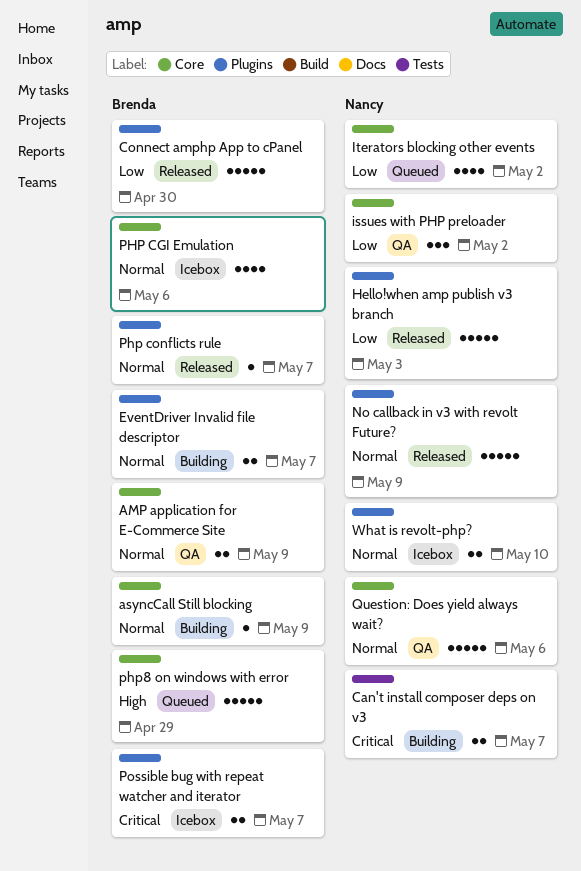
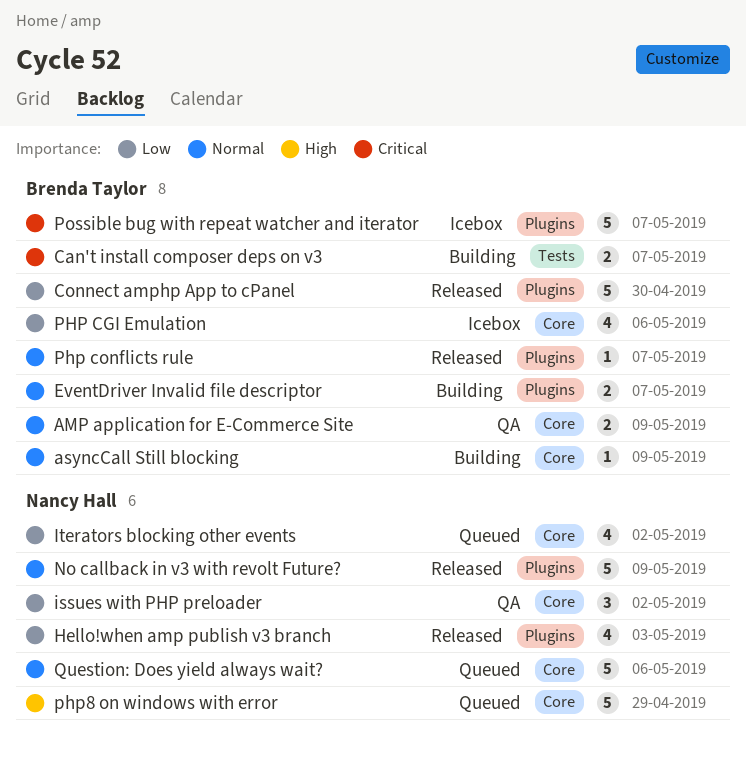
Can't install composer deps on v3, owner: Nancy Hall -> Brenda Taylor
Hello!when amp publish v3 branch, estimate: 5 -> 4
PHP CGI Emulation, priority: Normal -> Low
php8 on windows with error, owner: Brenda Taylor -> Nancy Hall
Possible bug with repeat watcher and iterator, estimate: 2 -> 5
Question: Does yield always wait?, status: QA -> Queued
What is revolt-php?: present -> none

